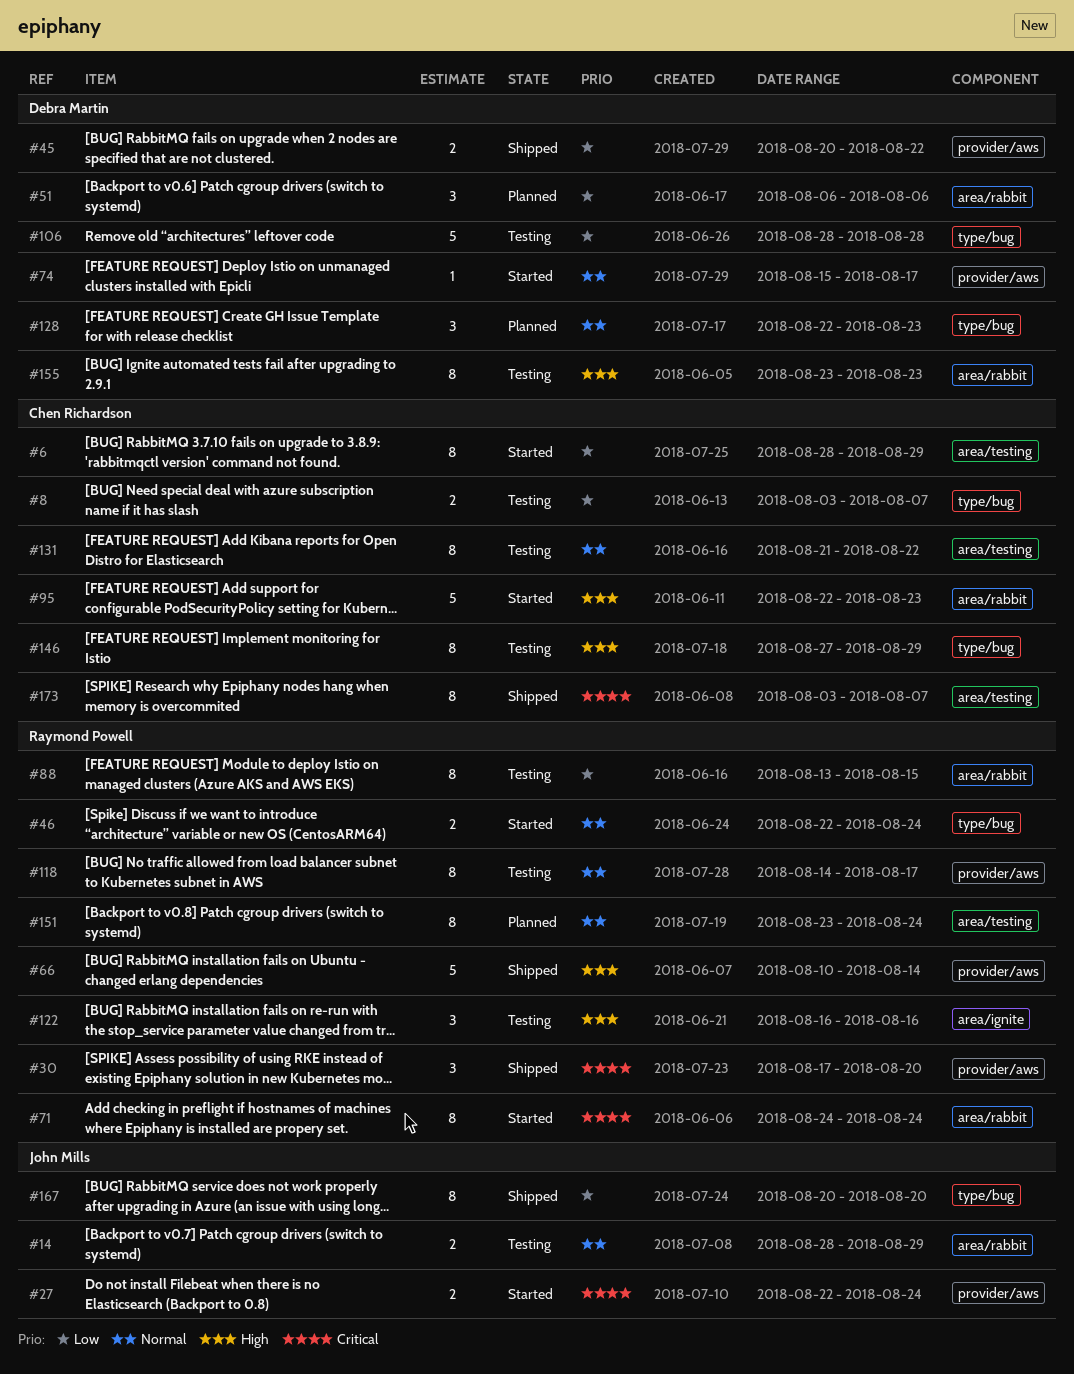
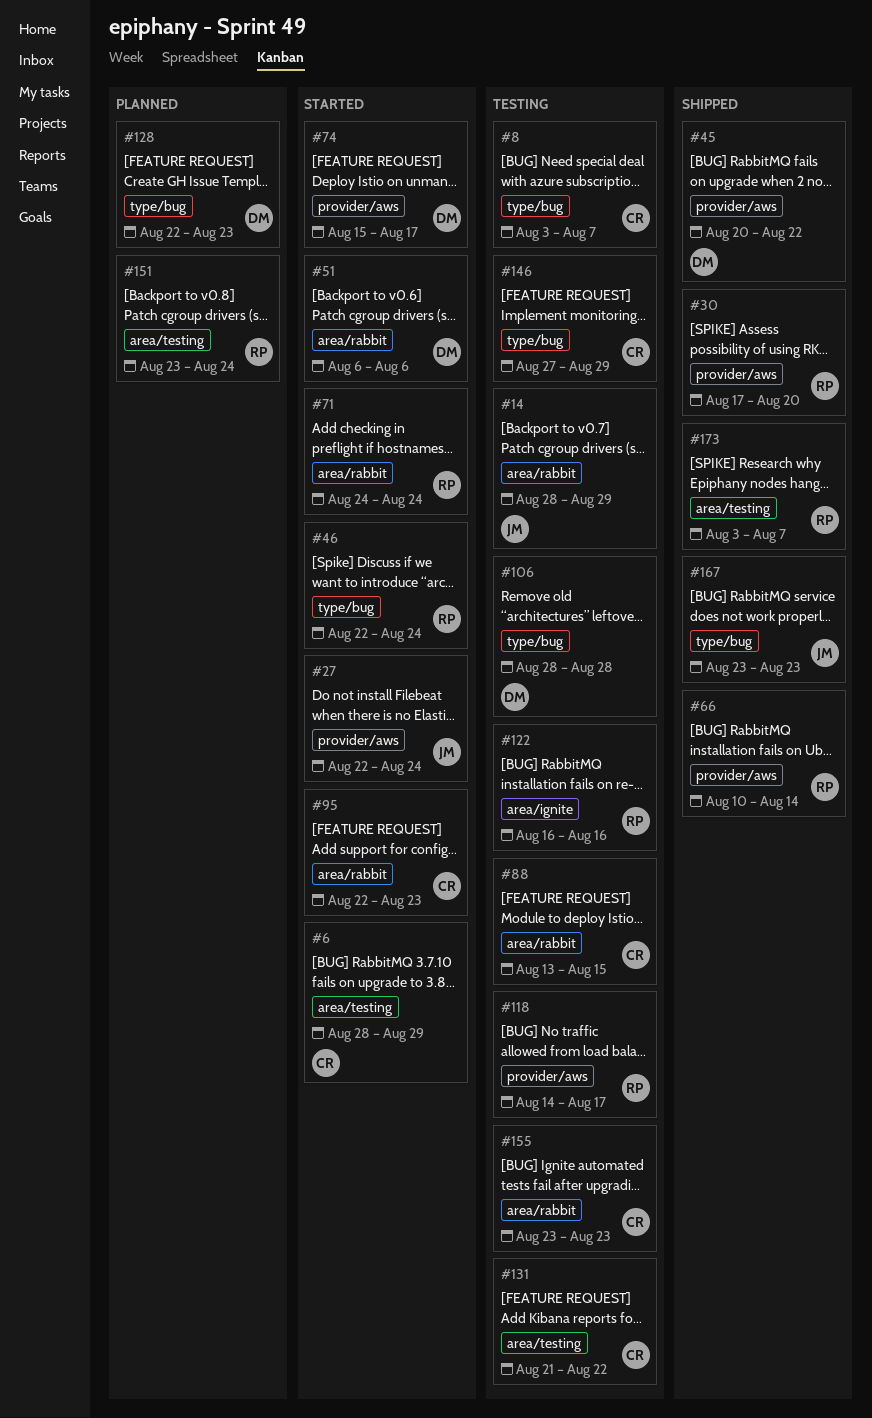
#51, status: Planned -> Started
#88, owner: Raymond Powell -> Chen Richardson
#155, owner: Debra Martin -> Chen Richardson
#167, start: Aug 20 -> Aug 23
#167, due: Aug 20 -> Aug 23
#173, owner: Chen Richardson -> Raymond Powell

